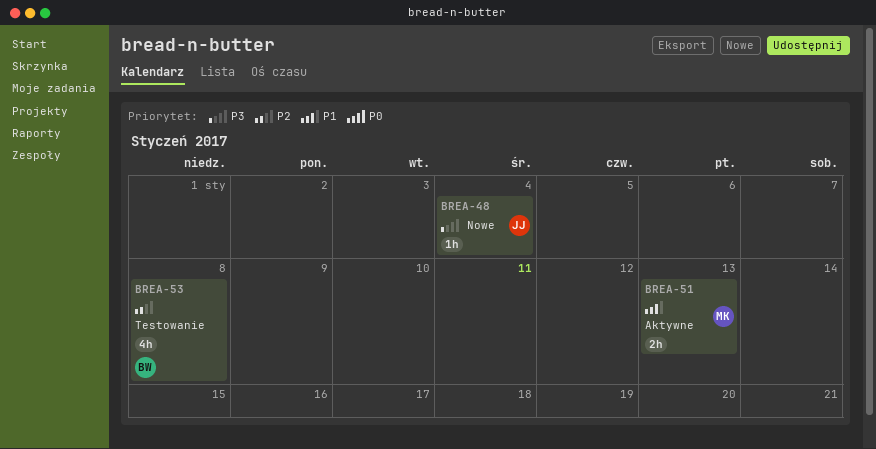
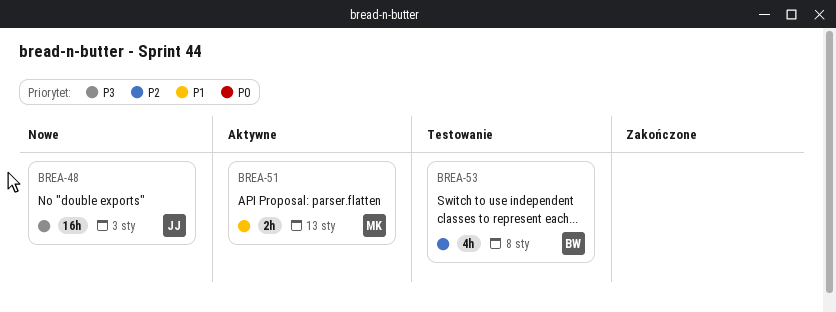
BREA-48, estimate: 1h -> 16h
BREA-48, due: Jan 4 -> Jan 3

